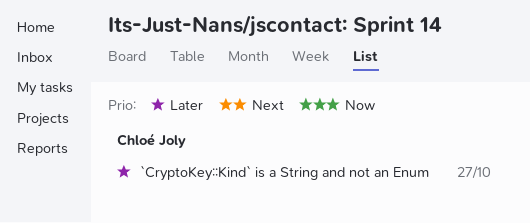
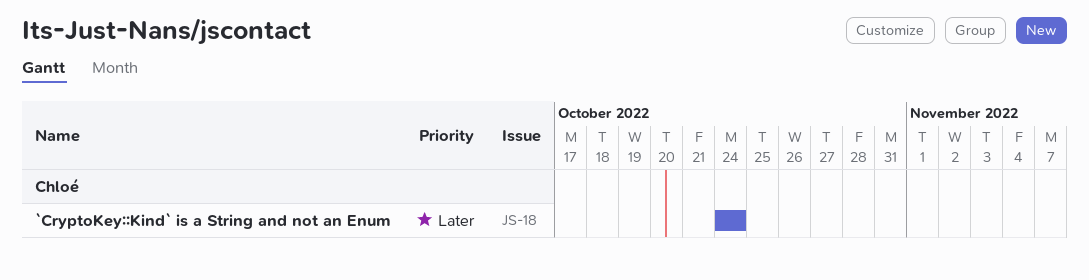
`CryptoKey::Kind` is a String and not an Enum, due: Oct 27 -> Oct 24

